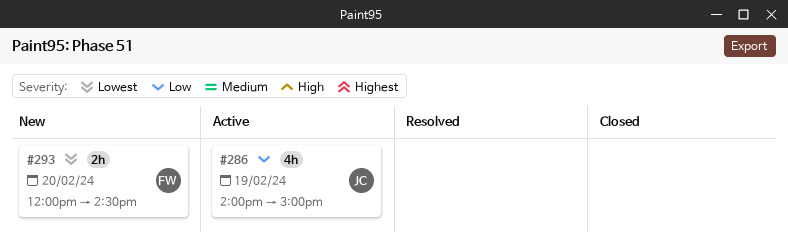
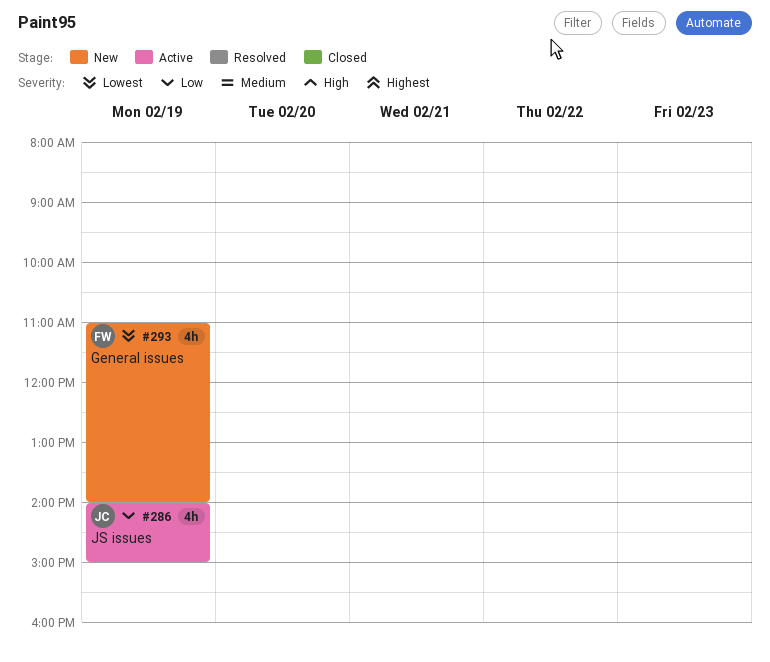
#293, estimate: 2h -> 4h
#293, day: Feb 20 -> Feb 19
#293, begins: 12:00 -> 11:00
#293, ends: 14:30 -> 14:00

